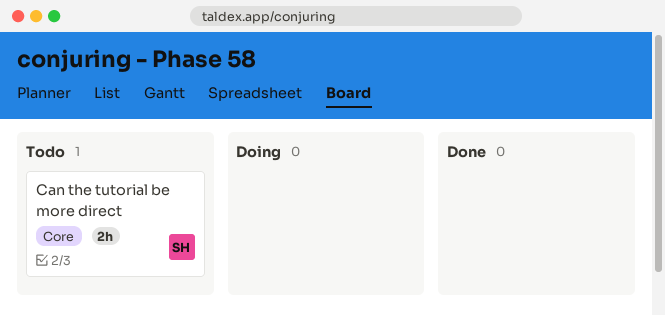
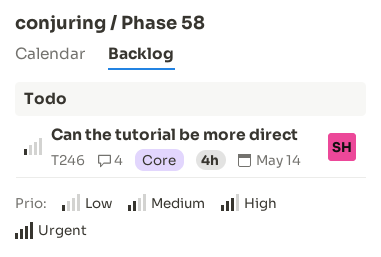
Can the tutorial be more direct, estimate: 2h -> 4h

